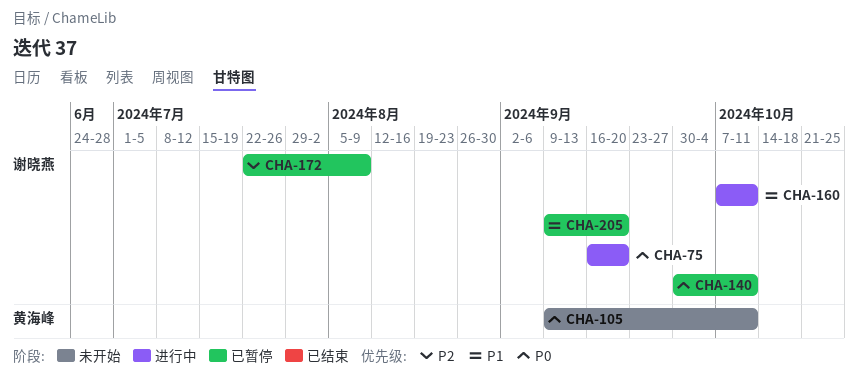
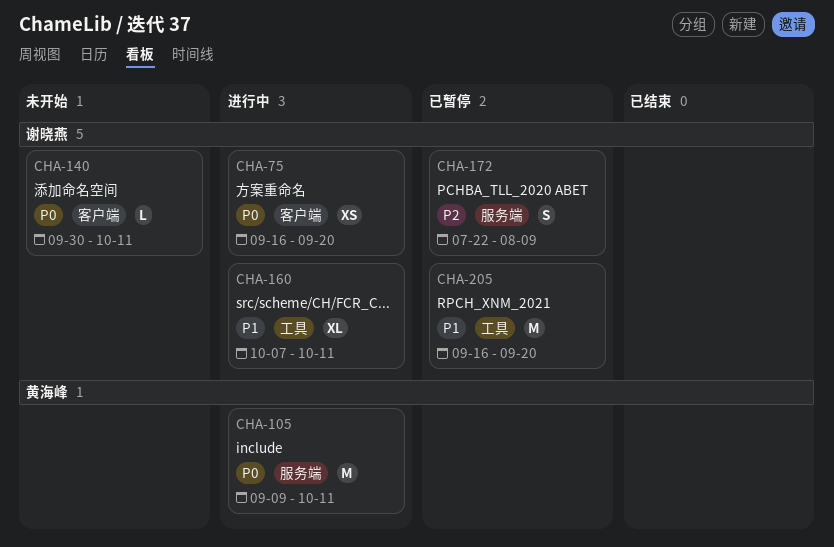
CHA-105, status: 未开始 -> 进行中
CHA-140, status: 已暂停 -> 未开始
CHA-205, start: Sep 9 -> Sep 16

